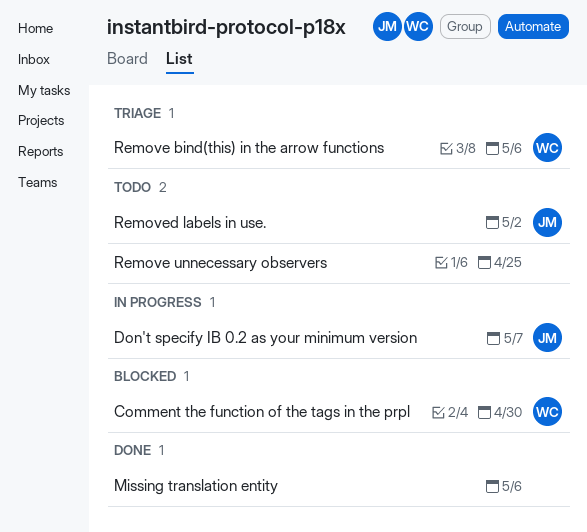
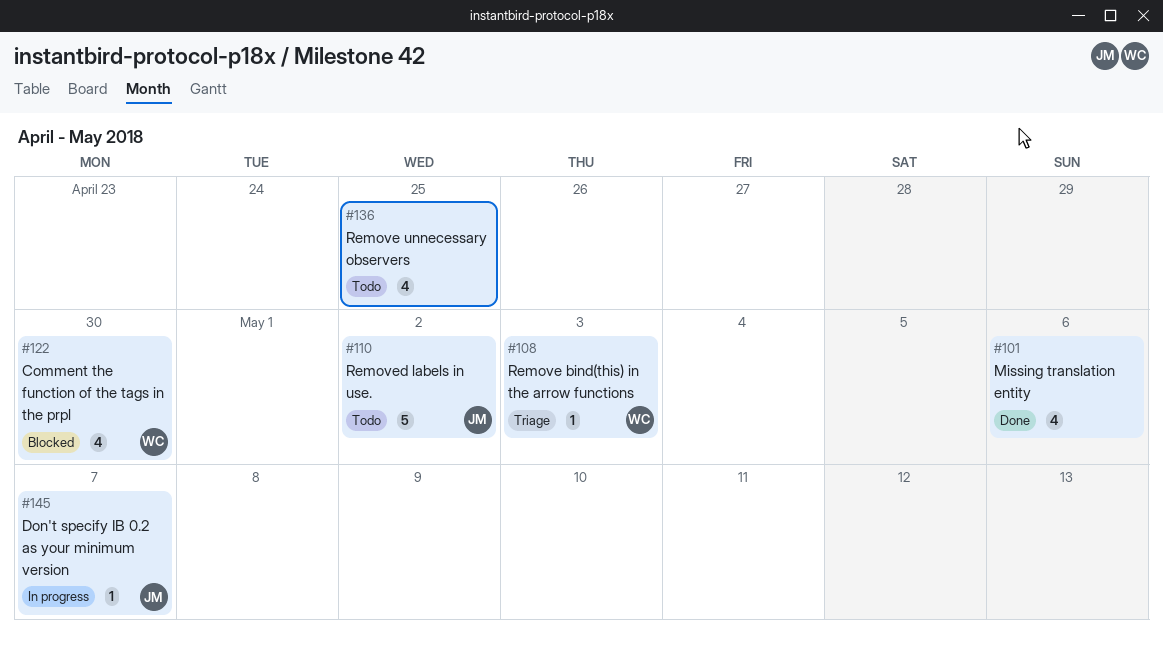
Remove bind(this) in the arrow functions, due: May 6 -> May 3

